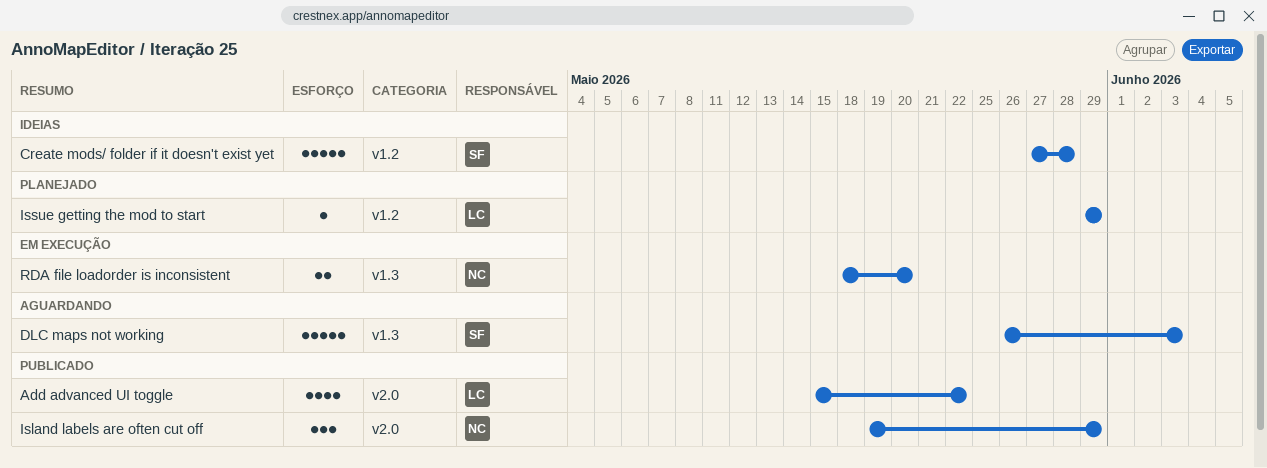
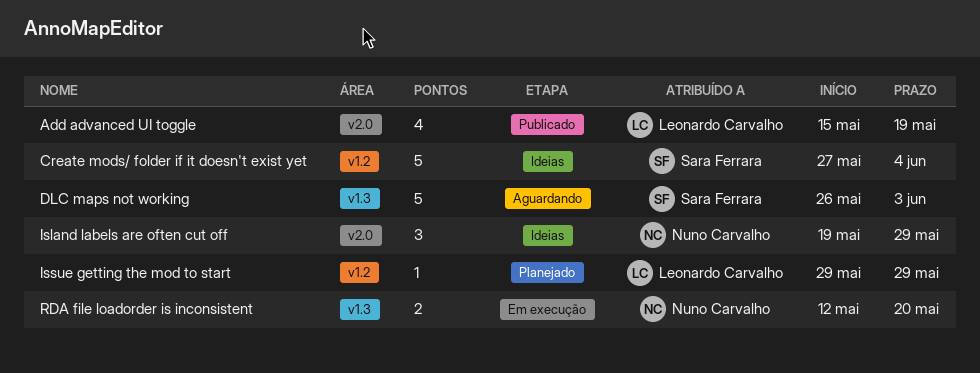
Add advanced UI toggle, due: May 22 -> May 19
Create mods/ folder if it doesn't exist yet, due: May 28 -> Jun 4
Island labels are often cut off, status: Publicado -> Ideias
RDA file loadorder is inconsistent, start: May 18 -> May 12

